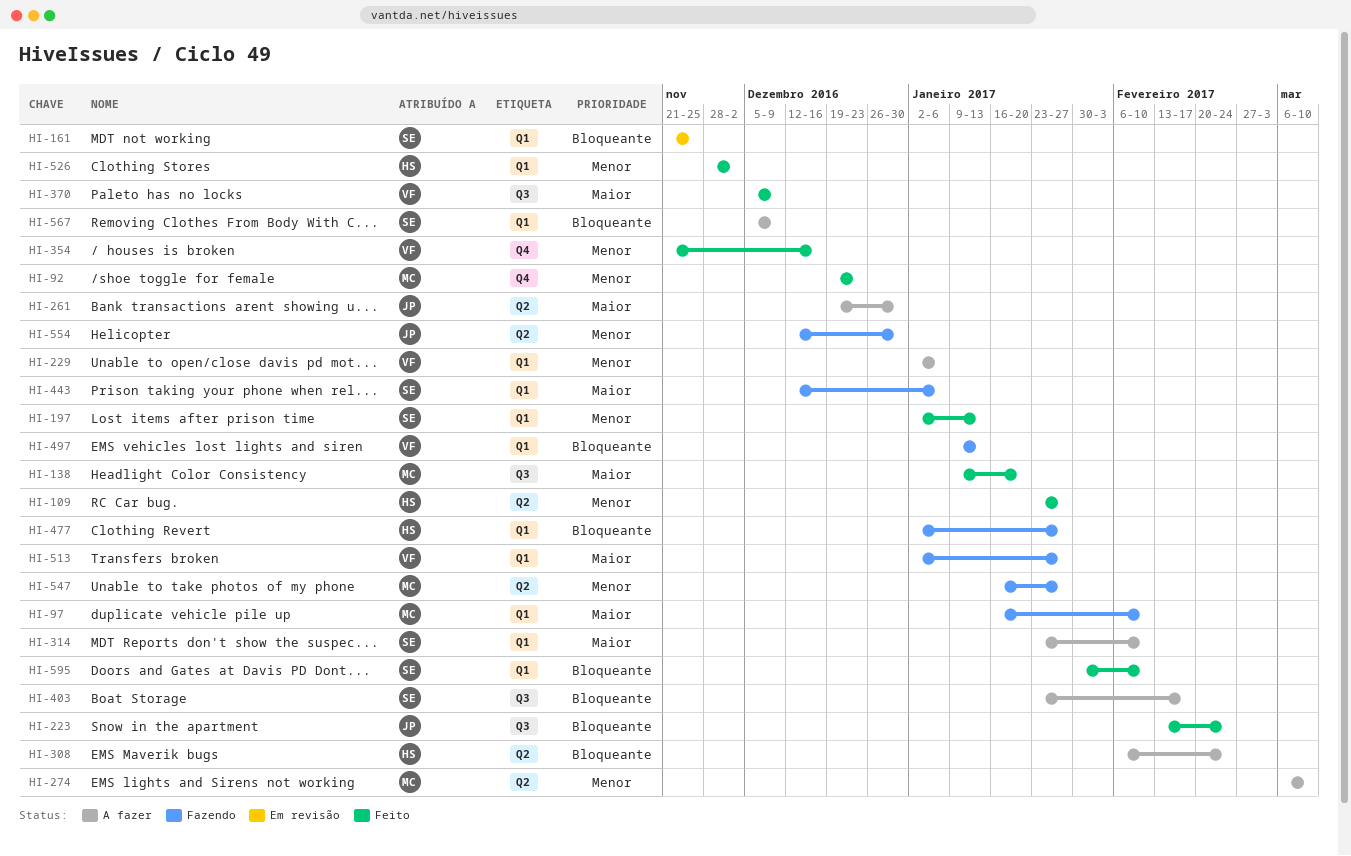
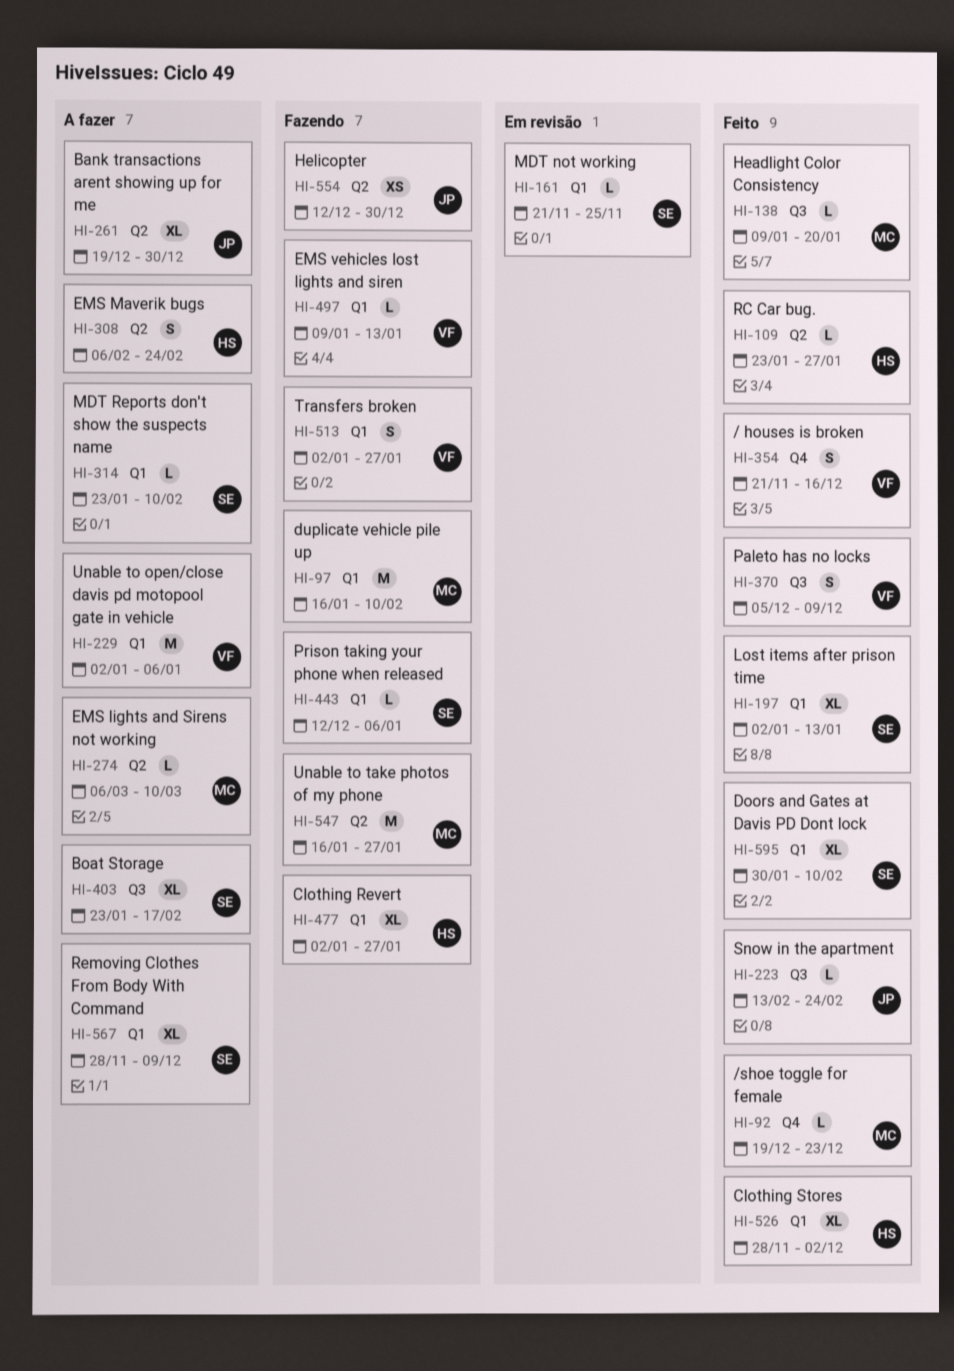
HI-567, start: Dec 5 -> Nov 28

